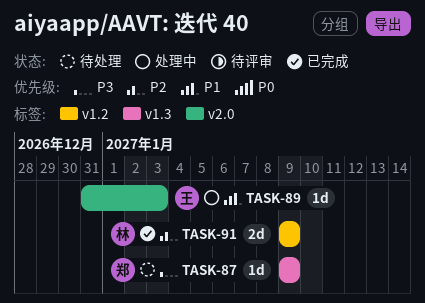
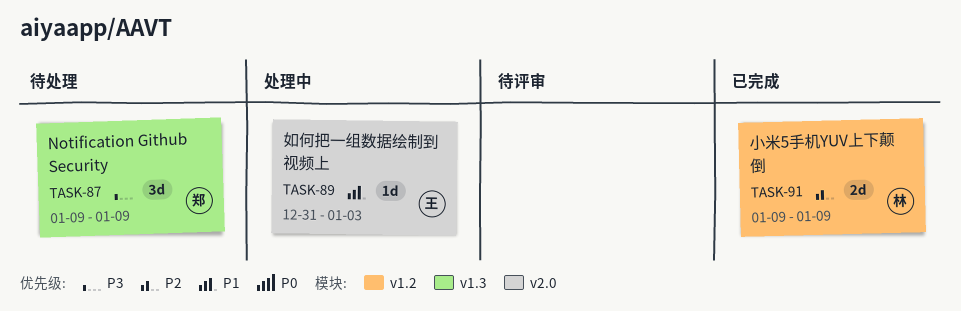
TASK-87, estimate: 1d -> 3d

